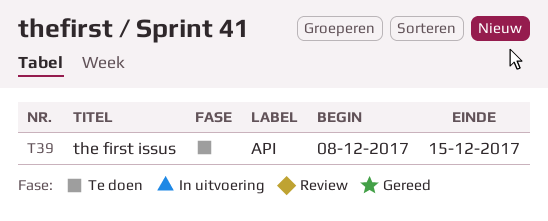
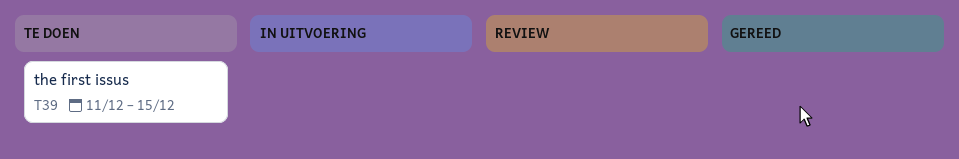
T39, start: Dec 8 -> Dec 11

